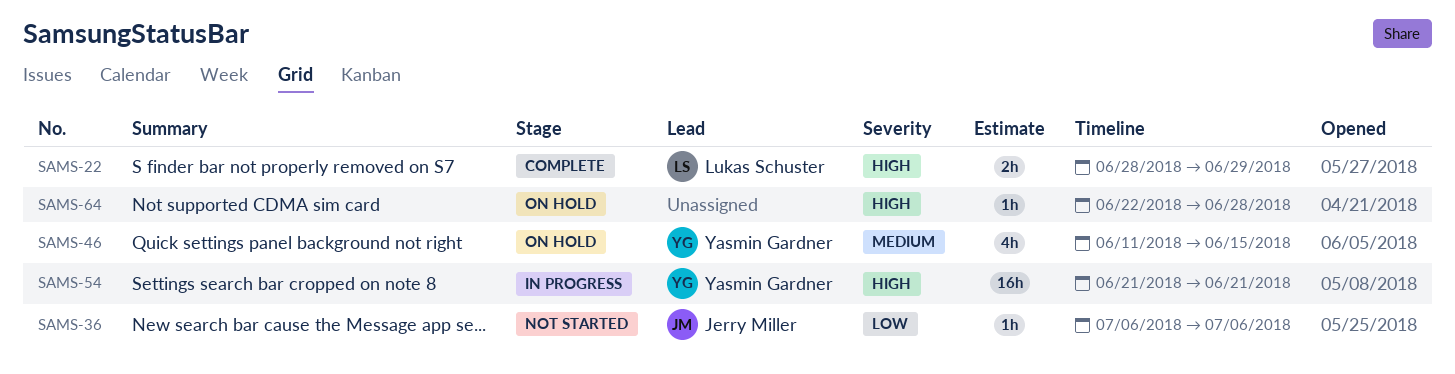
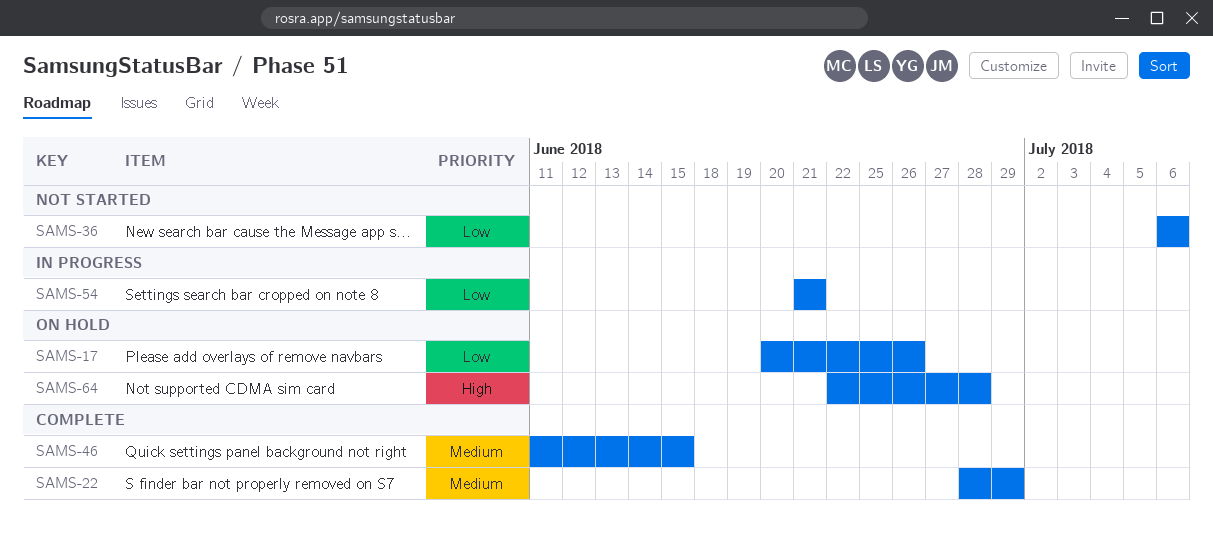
SAMS-17: none -> present
SAMS-22, priority: High -> Medium
SAMS-46, status: On hold -> Complete
SAMS-54, priority: High -> Low

